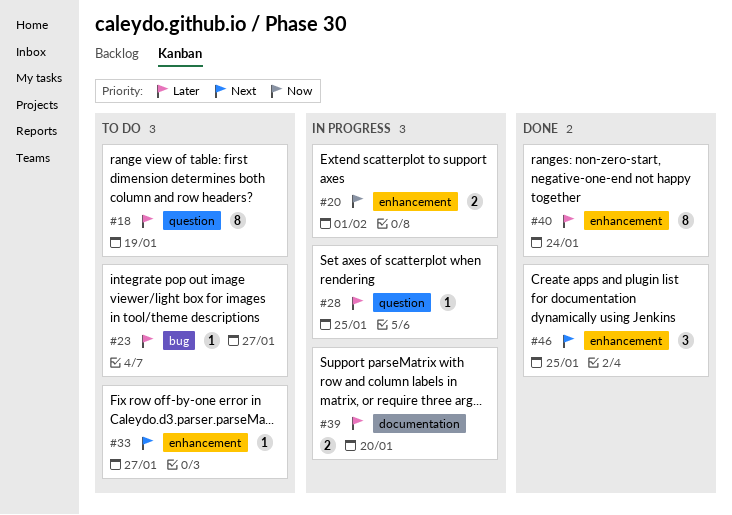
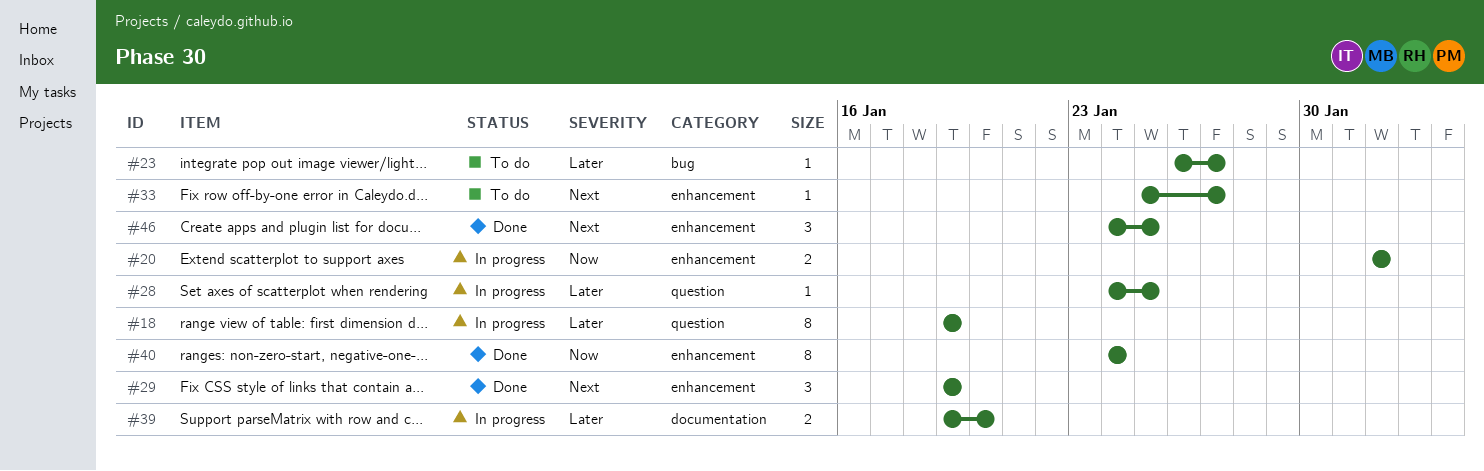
#18, status: To do -> In progress
#29: none -> present
#40, priority: Later -> Now

